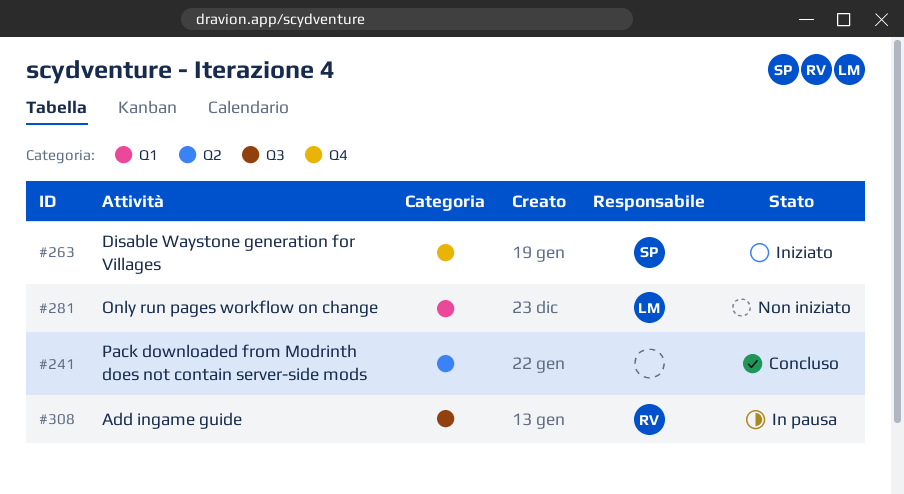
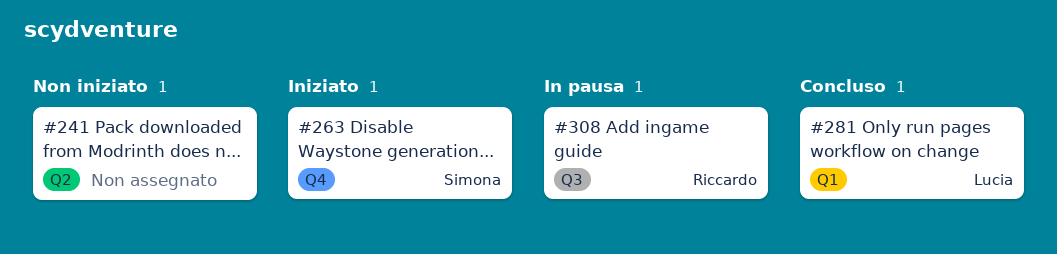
#241, status: Concluso -> Non iniziato
#281, status: Non iniziato -> Concluso

